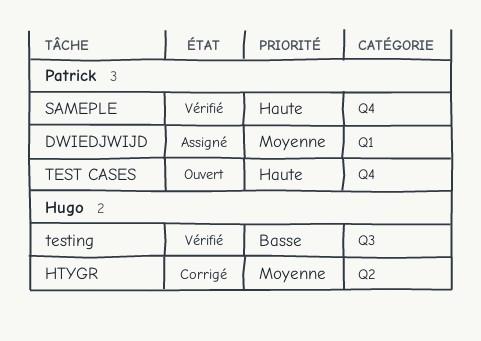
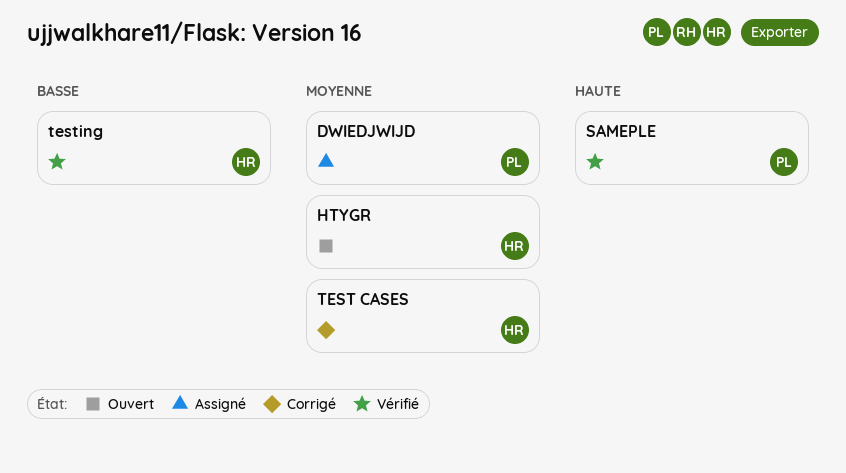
HTYGR, status: Corrigé -> Ouvert
TEST CASES, status: Ouvert -> Corrigé
TEST CASES, owner: Patrick -> Hugo
TEST CASES, priority: Haute -> Moyenne

